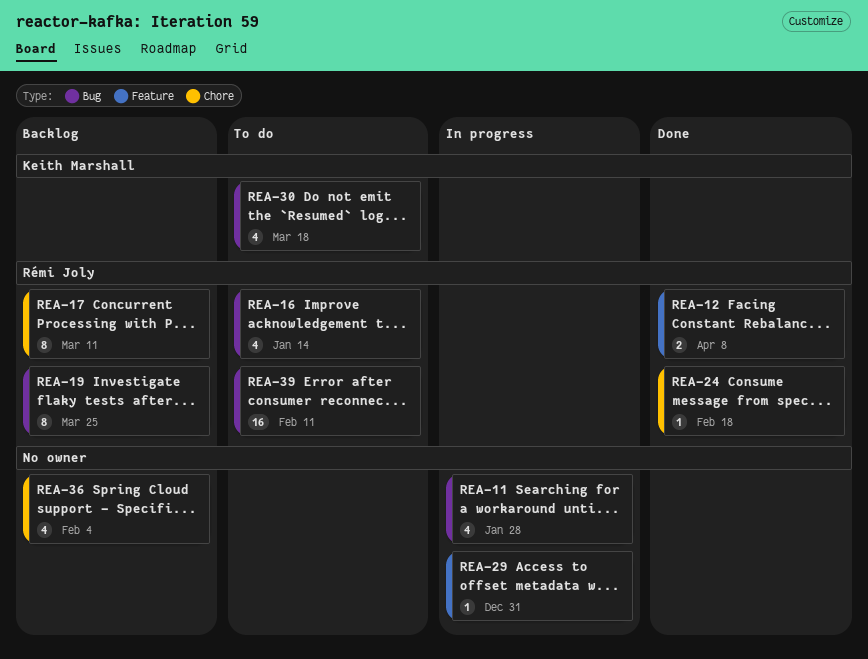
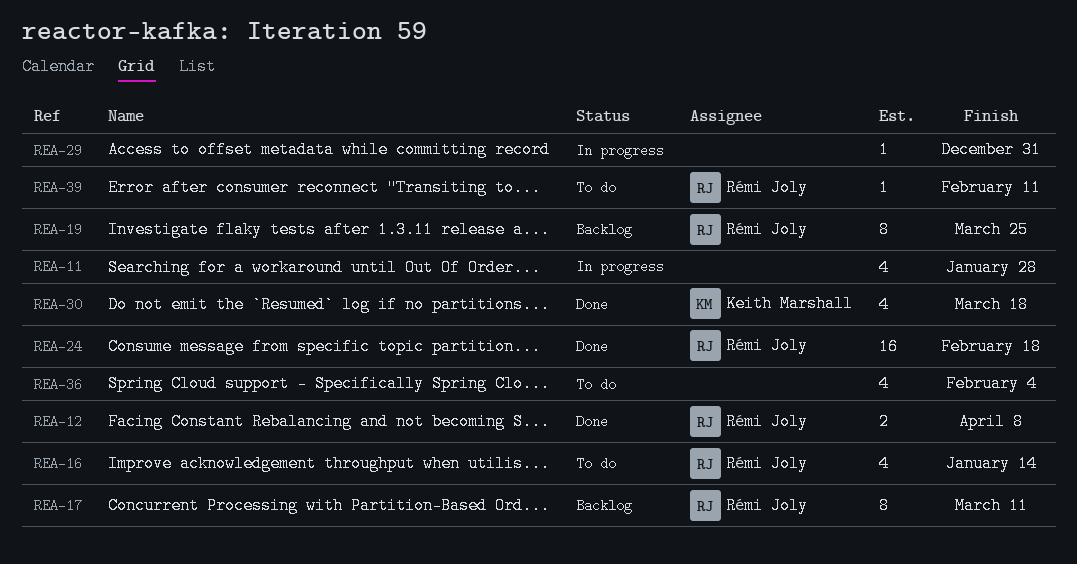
REA-24, estimate: 1 -> 16
REA-30, status: To do -> Done
REA-36, status: Backlog -> To do
REA-39, estimate: 16 -> 1

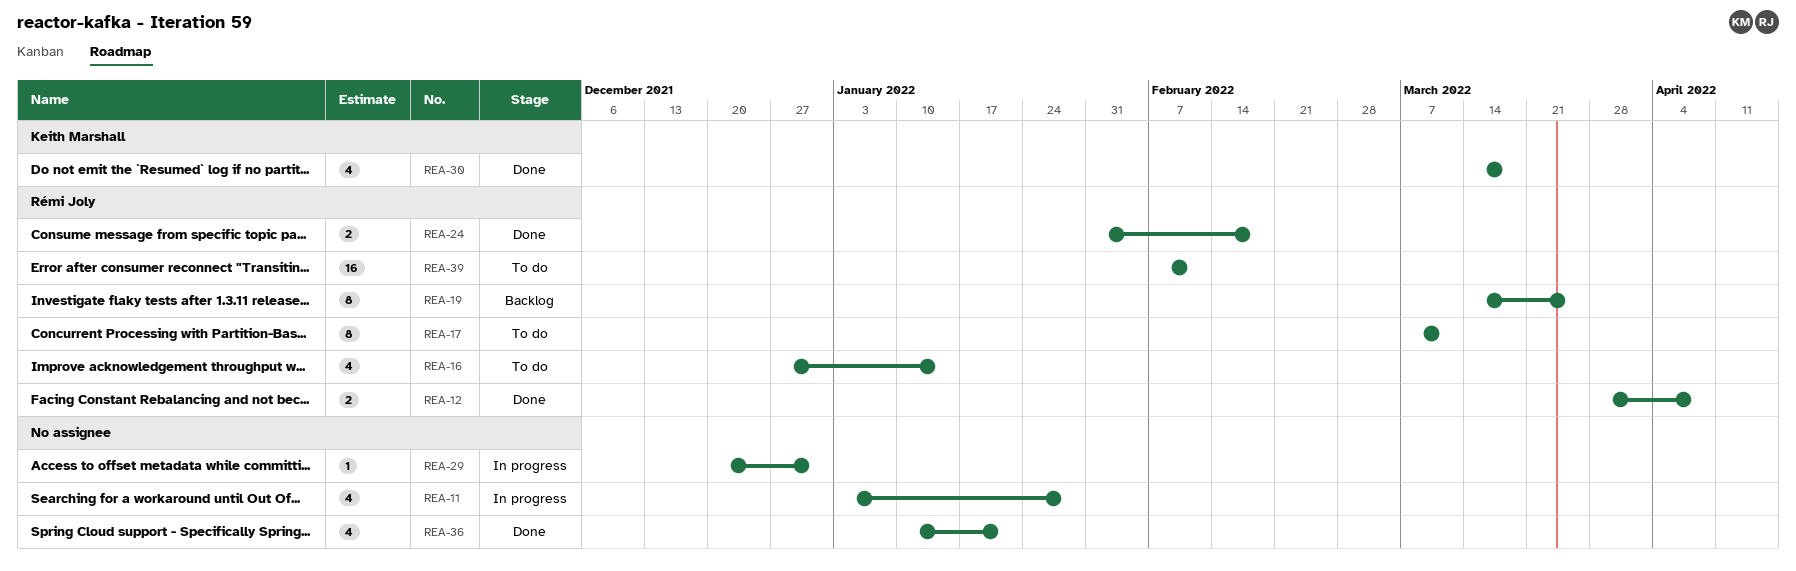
REA-17, status: Backlog -> To do
REA-24, estimate: 16 -> 2
REA-36, status: To do -> Done
REA-36, due: Feb 4 -> Jan 21
REA-39, estimate: 1 -> 16

